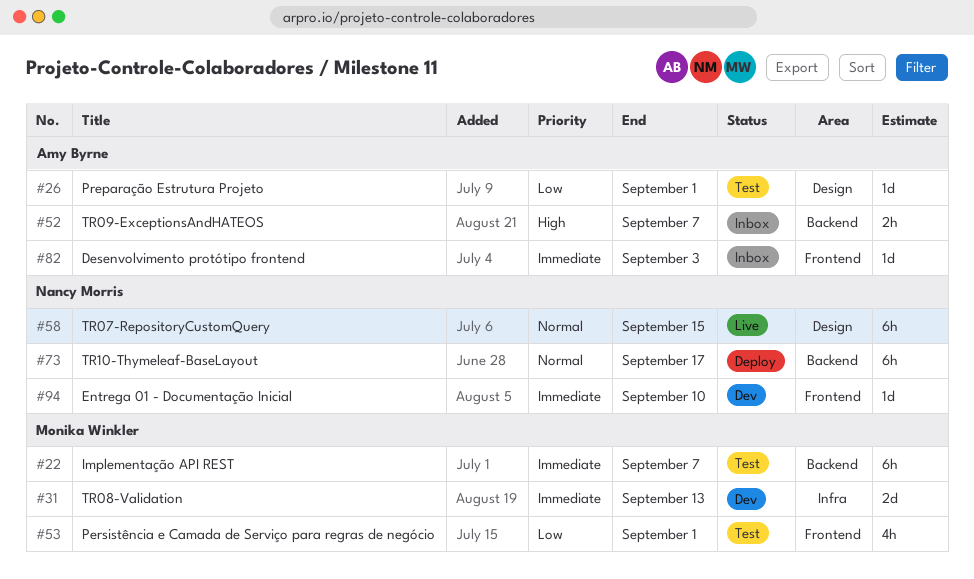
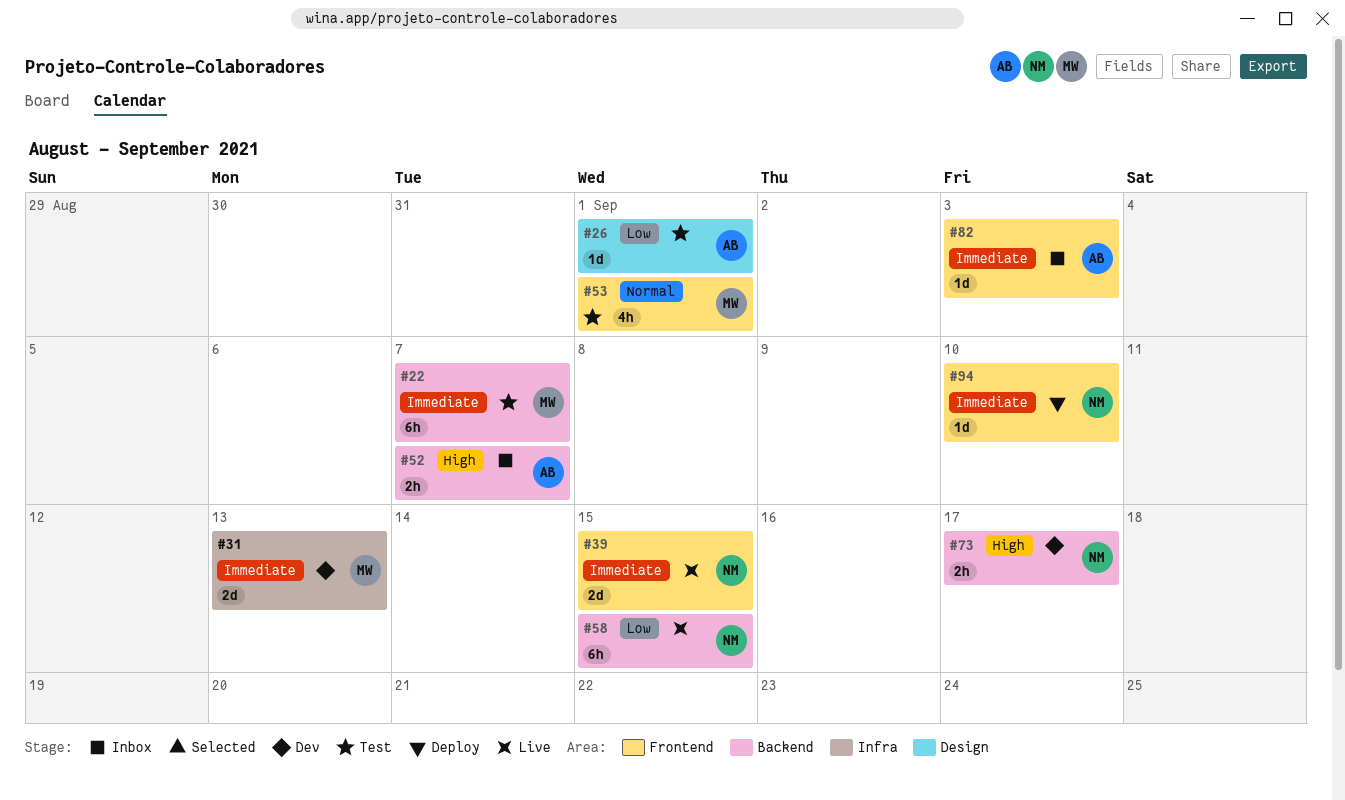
#39: none -> present
#53, priority: Low -> Normal
#58, priority: Normal -> Low
#58, label: Design -> Backend
#73, status: Deploy -> Dev
#73, priority: Normal -> High
#73, estimate: 6h -> 2h
#94, status: Dev -> Deploy

